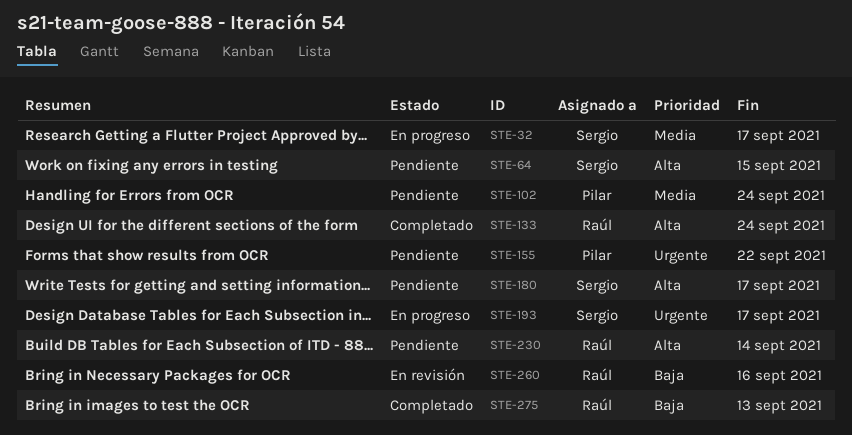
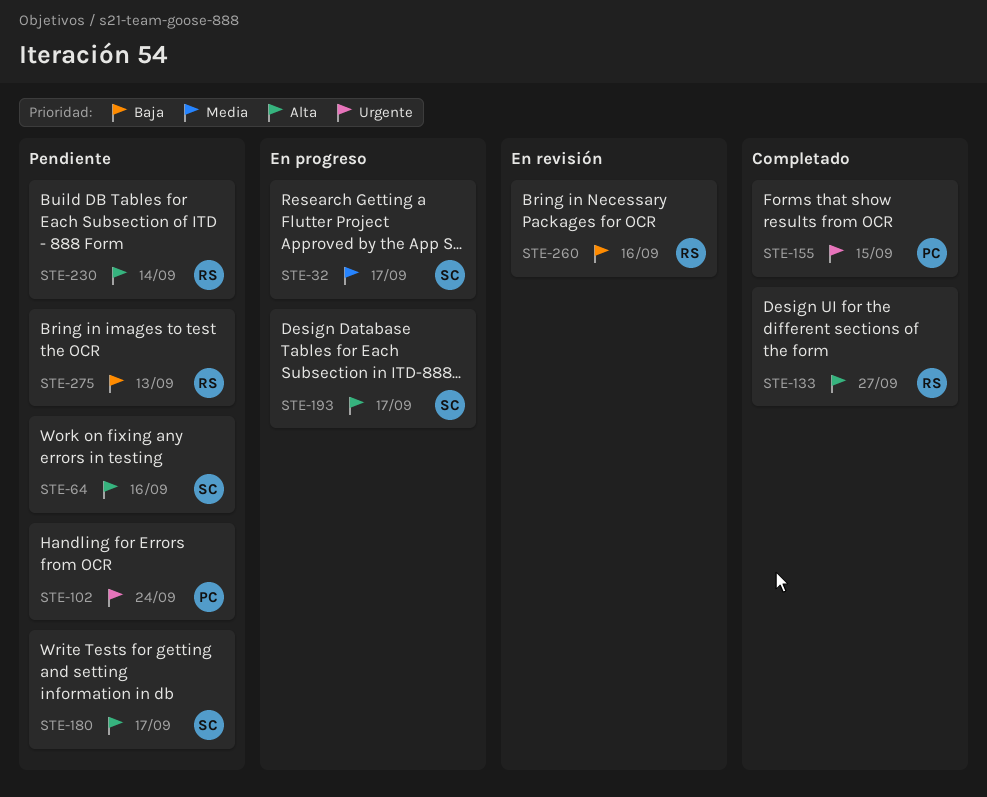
STE-64, due: Sep 15 -> Sep 16
STE-102, priority: Media -> Urgente
STE-133, due: Sep 24 -> Sep 27
STE-155, status: Pendiente -> Completado
STE-155, due: Sep 22 -> Sep 15
STE-193, priority: Urgente -> Alta
STE-275, status: Completado -> Pendiente

